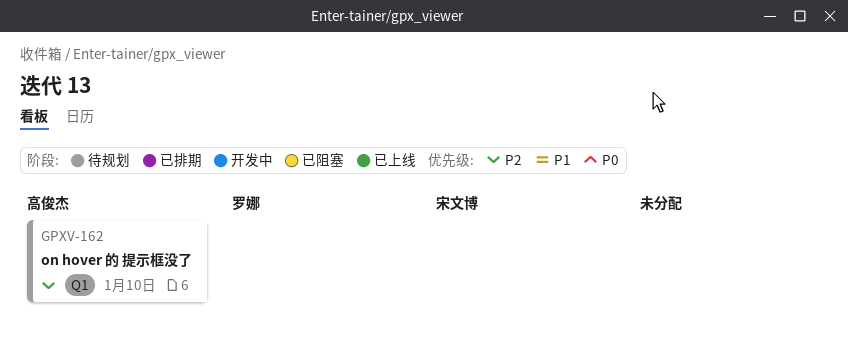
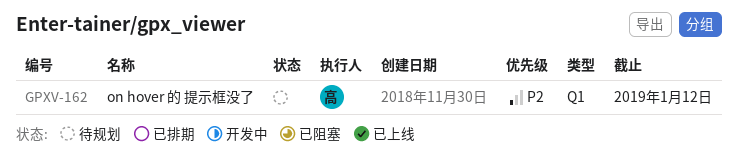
GPXV-162, due: Jan 10 -> Jan 12

